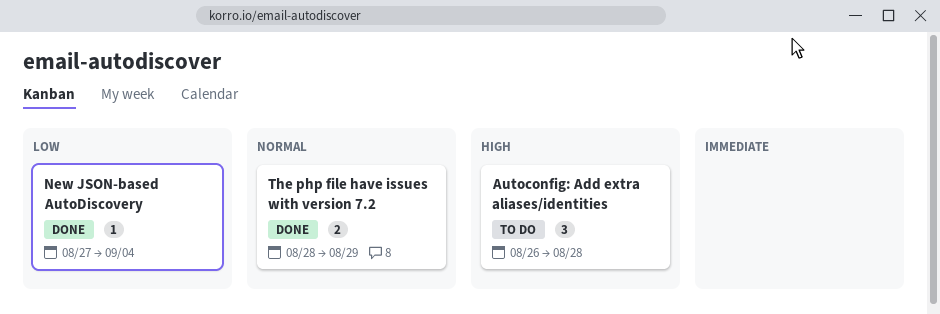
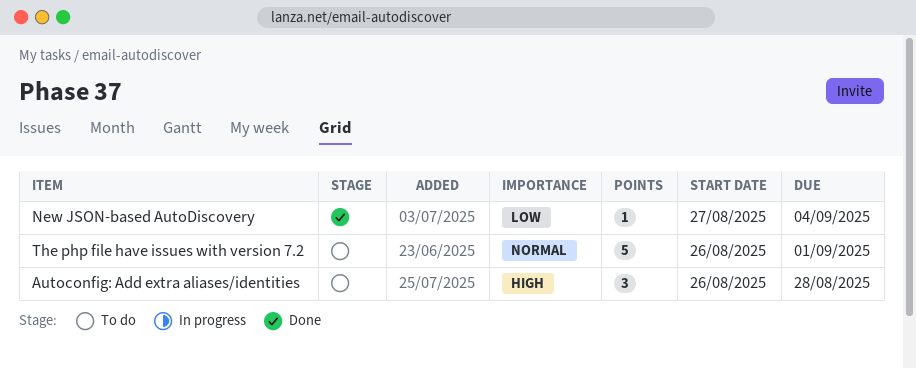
The php file have issues with version 7.2, status: Done -> To do
The php file have issues with version 7.2, estimate: 2 -> 5
The php file have issues with version 7.2, start: Aug 28 -> Aug 26
The php file have issues with version 7.2, due: Aug 29 -> Sep 1

